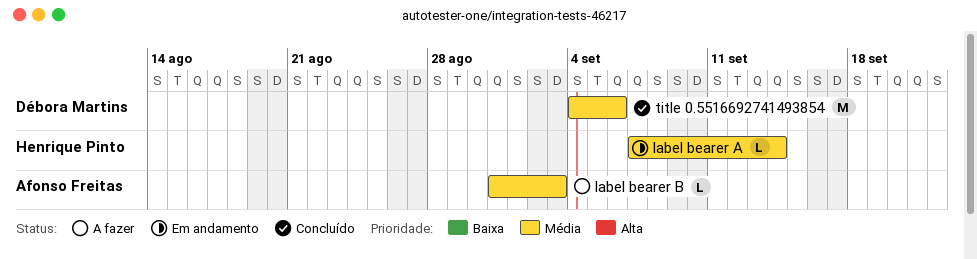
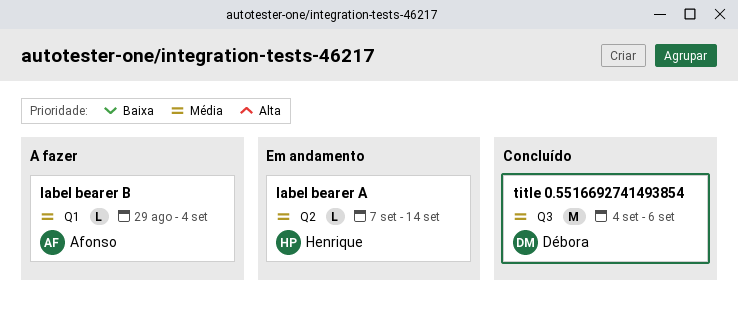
label bearer B, start: Aug 31 -> Aug 29
label bearer B, due: Sep 3 -> Sep 4

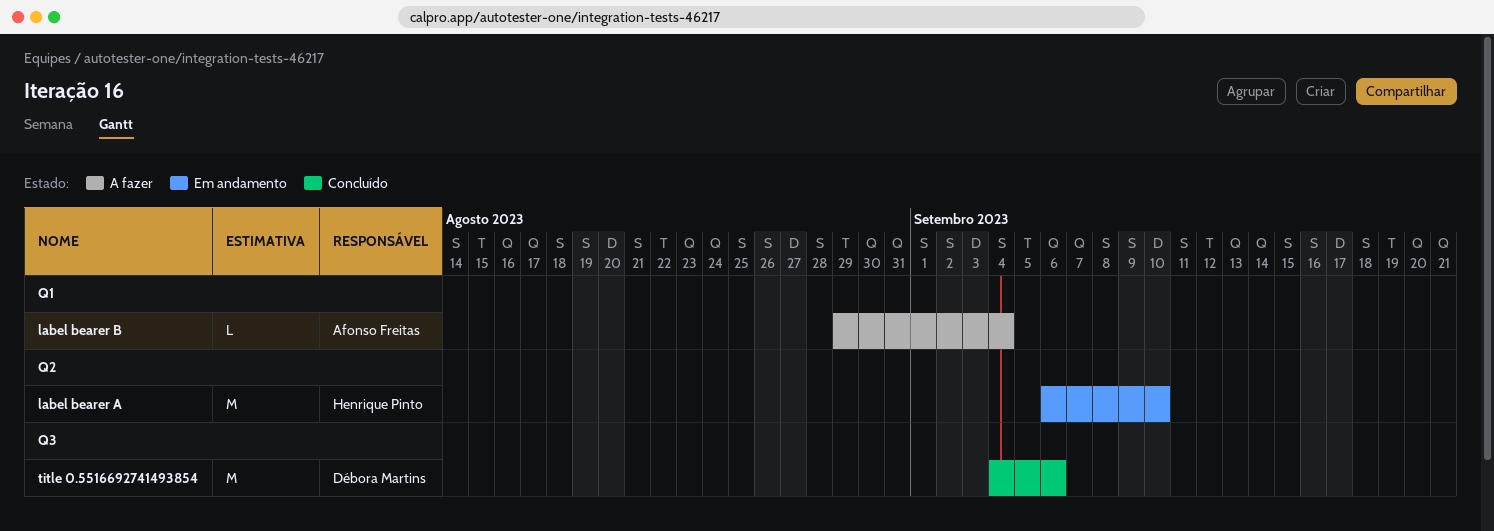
label bearer A, estimate: L -> M
label bearer A, start: Sep 7 -> Sep 6
label bearer A, due: Sep 14 -> Sep 10

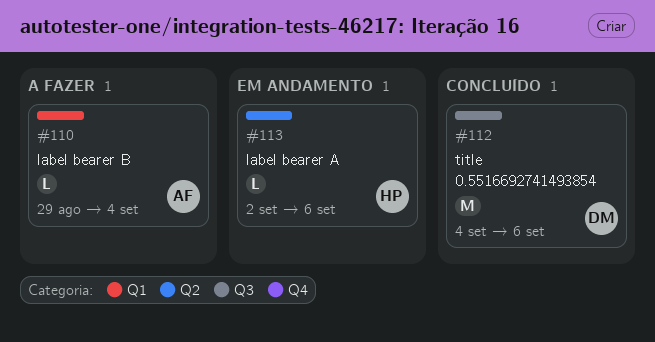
label bearer A, estimate: M -> L
label bearer A, start: Sep 6 -> Sep 2
label bearer A, due: Sep 10 -> Sep 6

